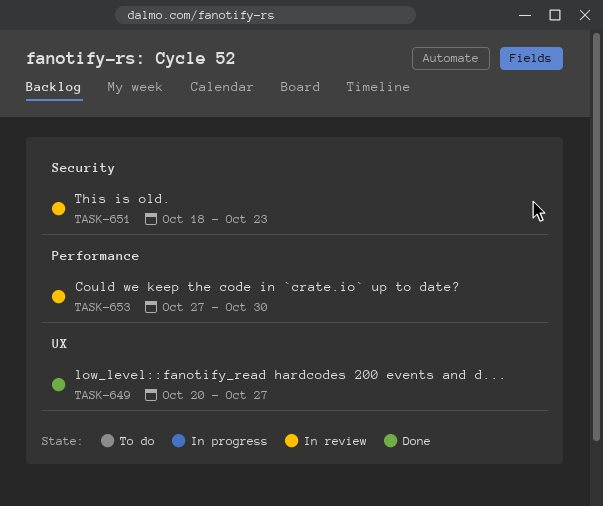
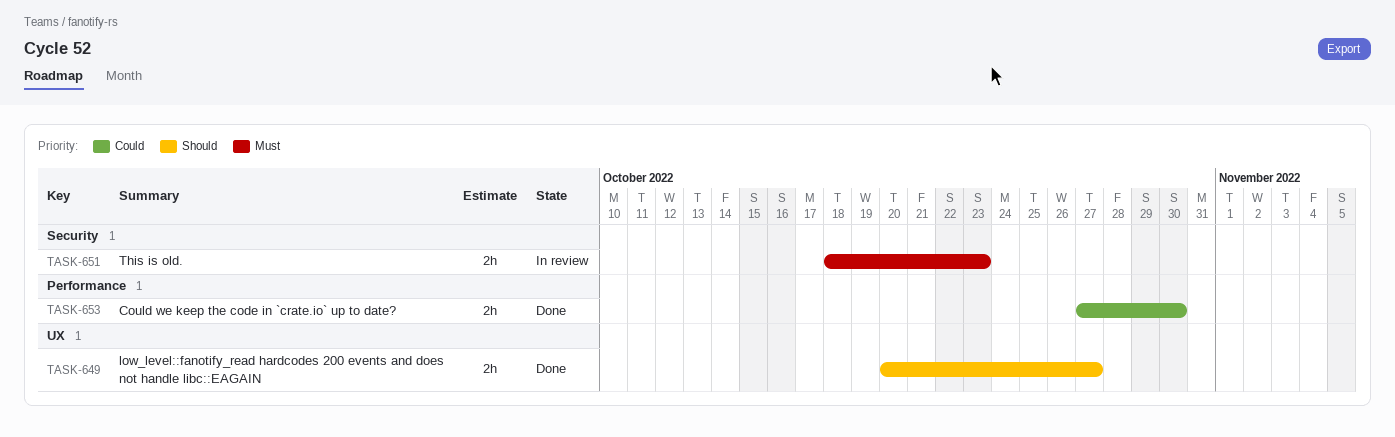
TASK-653, status: In review -> Done

